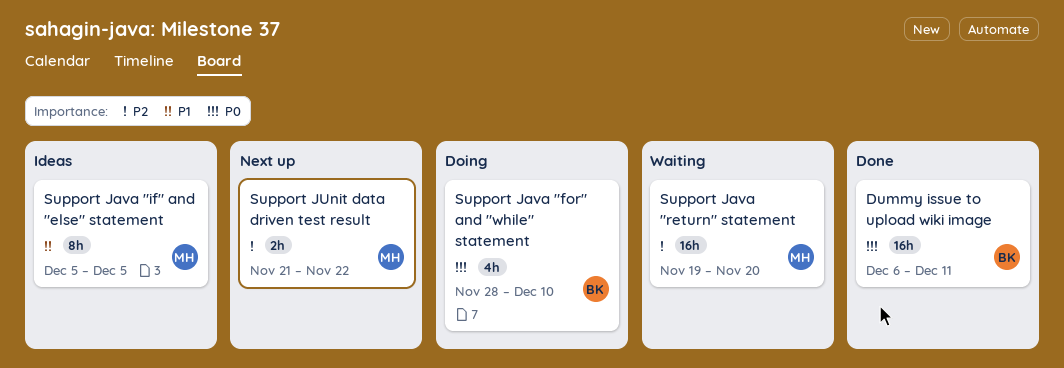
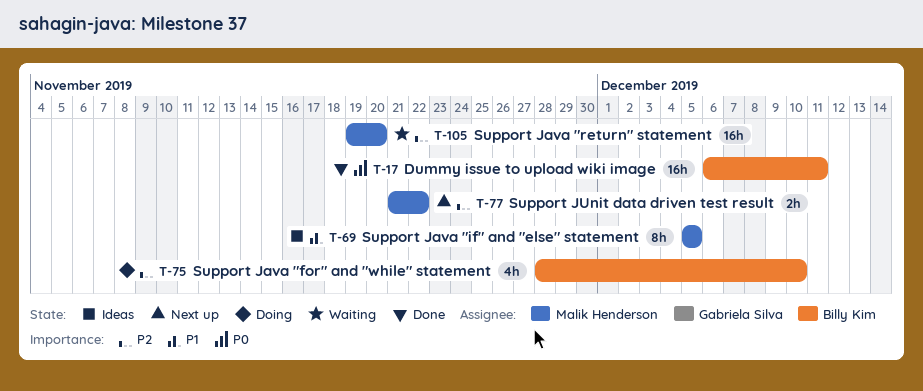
Support Java "for" and "while" statement, priority: P0 -> P2

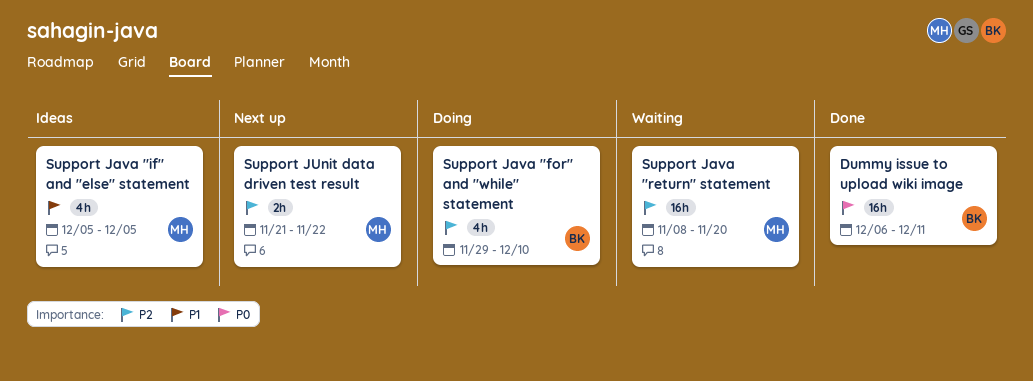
Support Java "for" and "while" statement, start: Nov 28 -> Nov 29
Support Java "if" and "else" statement, estimate: 8h -> 4h
Support Java "return" statement, start: Nov 19 -> Nov 8

